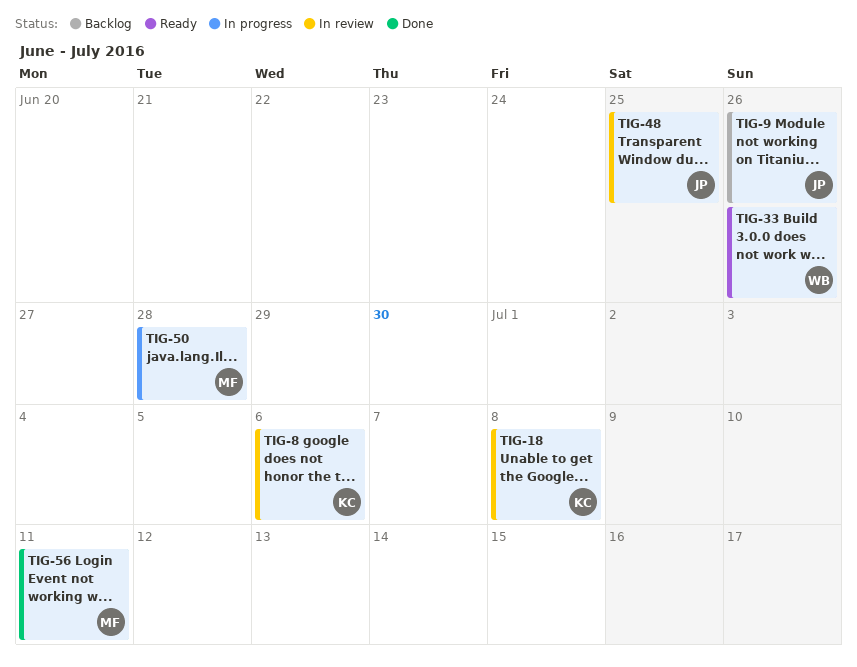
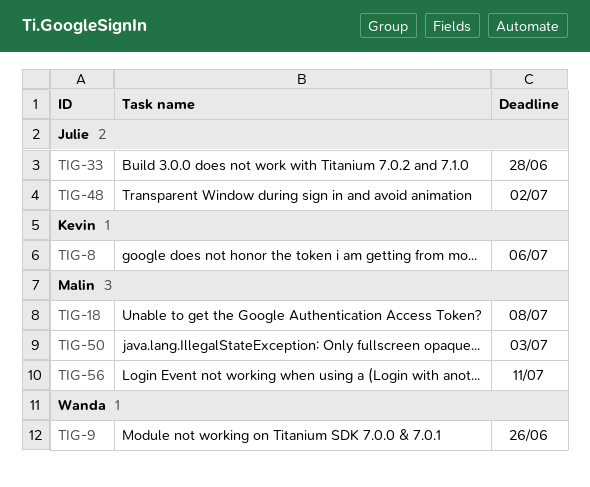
TIG-9, owner: Julie -> Wanda
TIG-18, owner: Kevin -> Malin
TIG-33, owner: Wanda -> Julie
TIG-33, due: Jun 26 -> Jun 28
TIG-48, due: Jun 25 -> Jul 2
TIG-50, due: Jun 28 -> Jul 3

